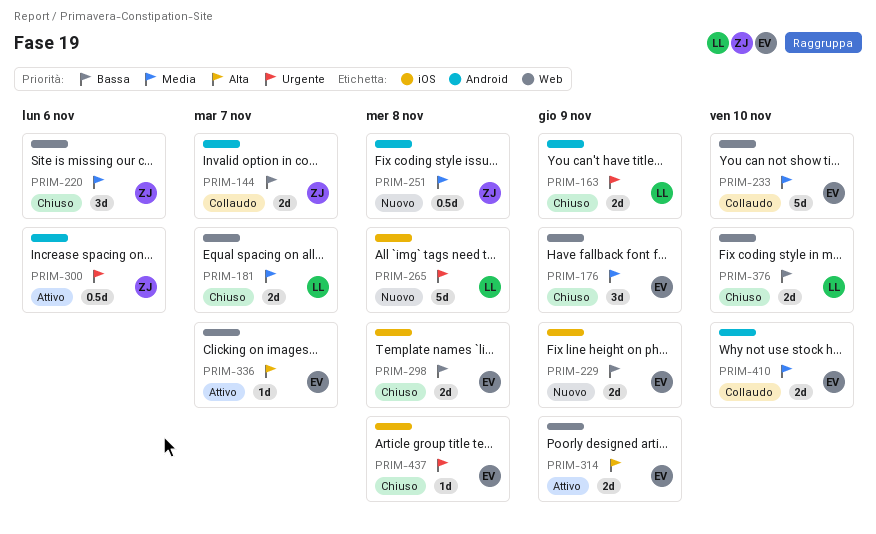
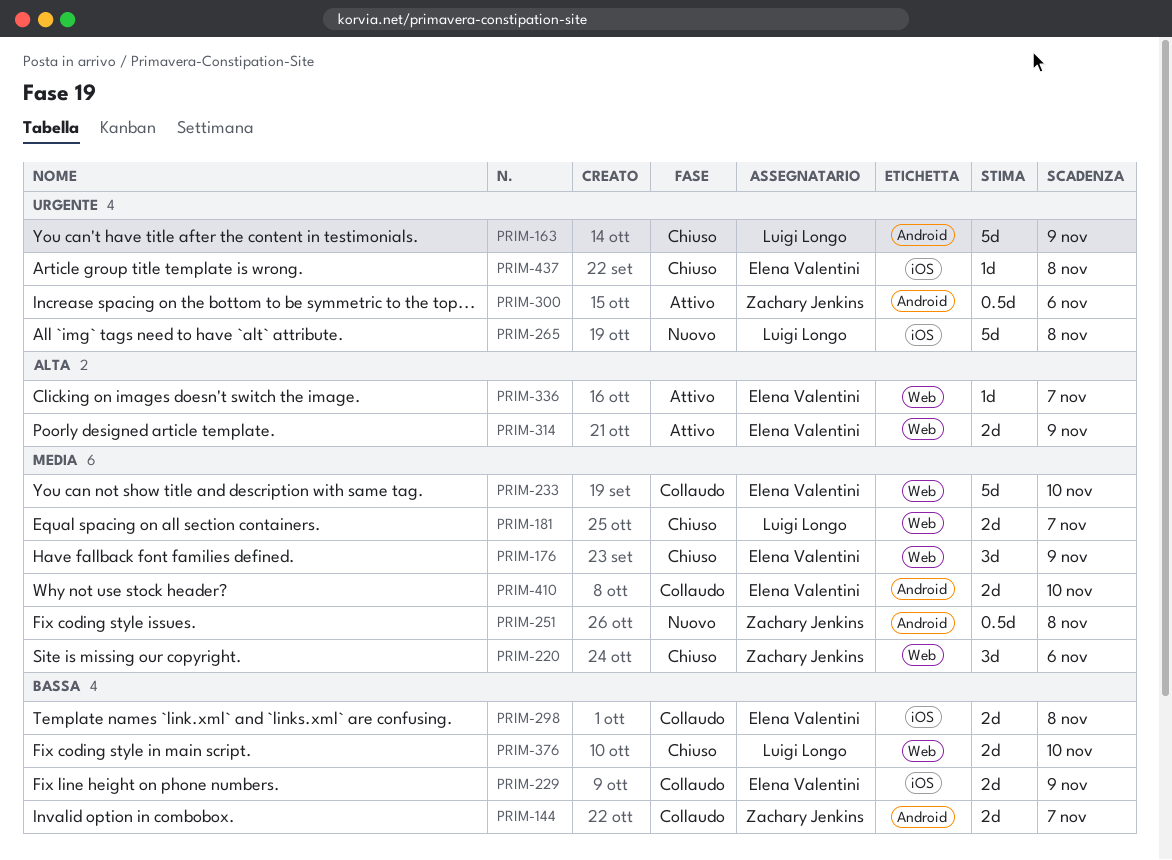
PRIM-163, estimate: 2d -> 5d
PRIM-229, status: Nuovo -> Collaudo
PRIM-298, status: Chiuso -> Collaudo

